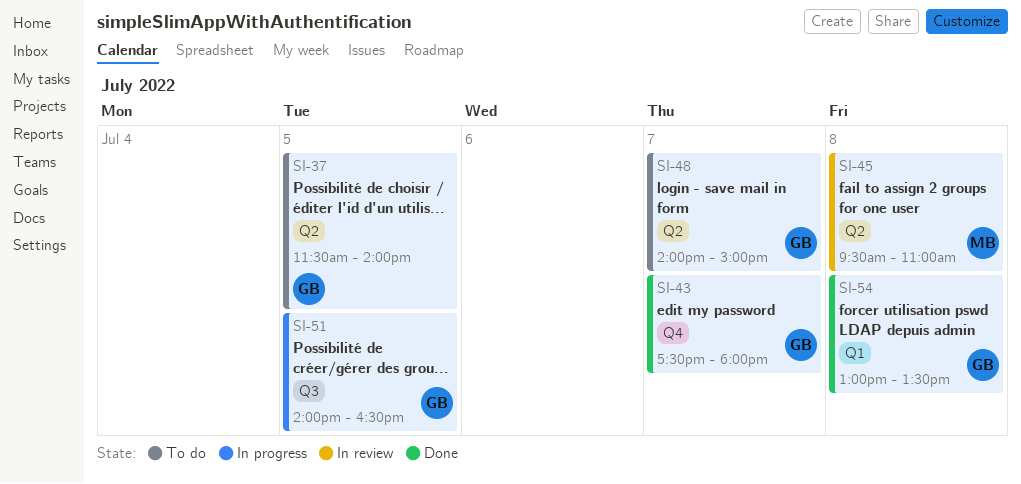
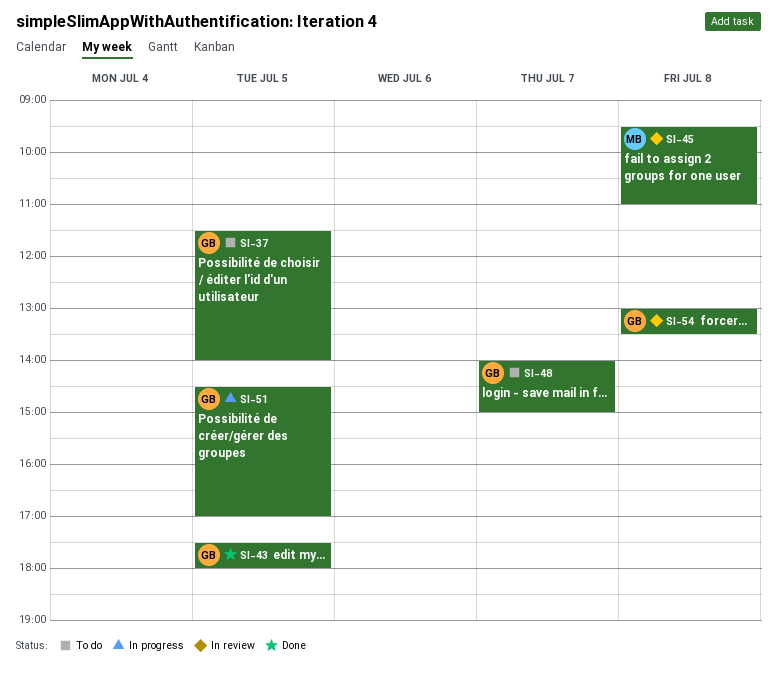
SI-43, day: Jul 7 -> Jul 5
SI-51, begins: 14:00 -> 14:30
SI-51, ends: 16:30 -> 17:00
SI-54, status: Done -> In review

